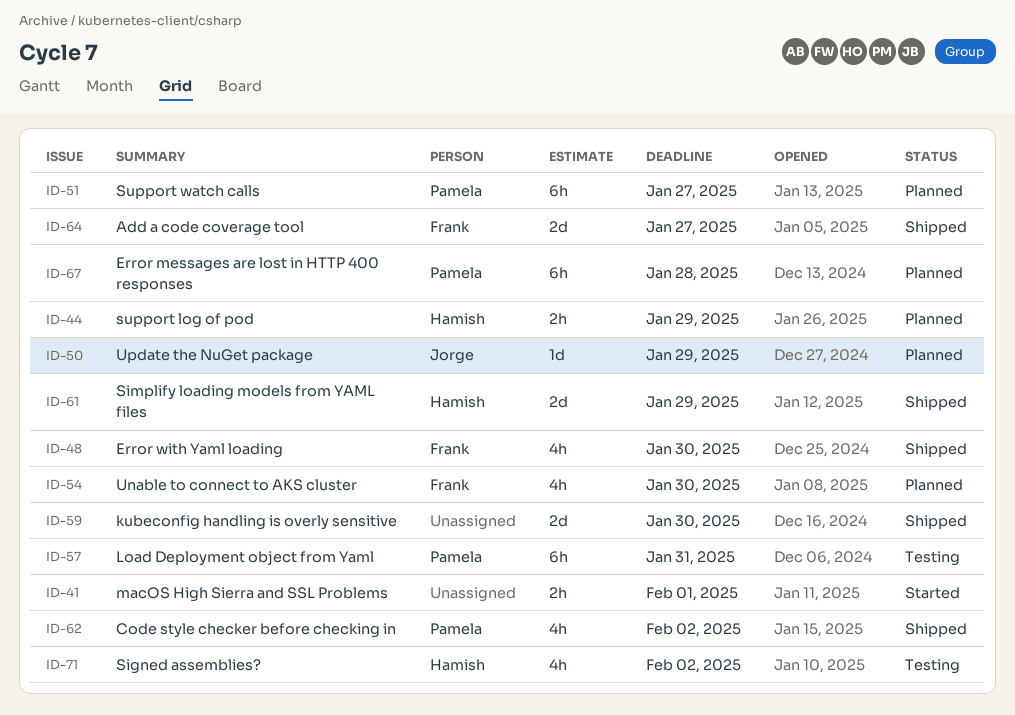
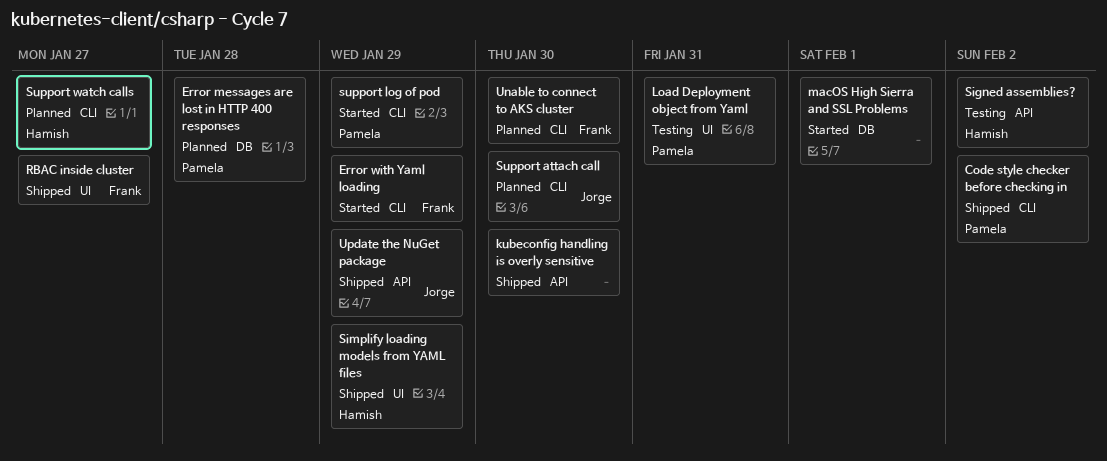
Add a code coverage tool: present -> none
Error with Yaml loading, status: Shipped -> Started
Error with Yaml loading, due: Jan 30 -> Jan 29
RBAC inside cluster: none -> present
Support attach call: none -> present
support log of pod, status: Planned -> Started
support log of pod, owner: Hamish -> Pamela
Support watch calls, owner: Pamela -> Hamish
Update the NuGet package, status: Planned -> Shipped

